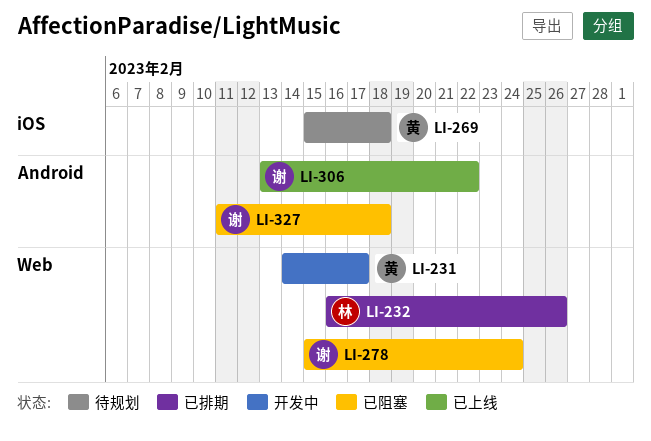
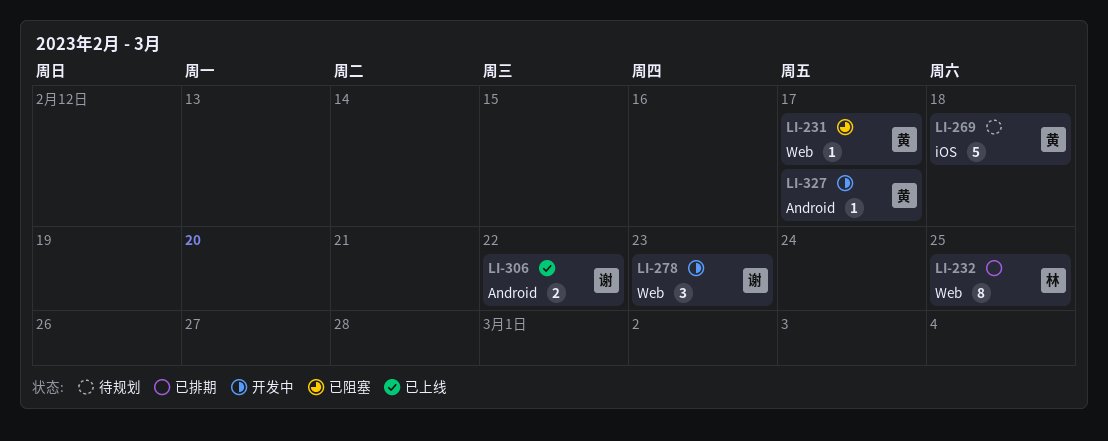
LI-231, status: 开发中 -> 已阻塞
LI-232, due: Feb 26 -> Feb 25
LI-278, status: 已阻塞 -> 开发中
LI-278, due: Feb 24 -> Feb 23
LI-327, status: 已阻塞 -> 开发中
LI-327, owner: 谢 -> 黄
LI-327, due: Feb 18 -> Feb 17

